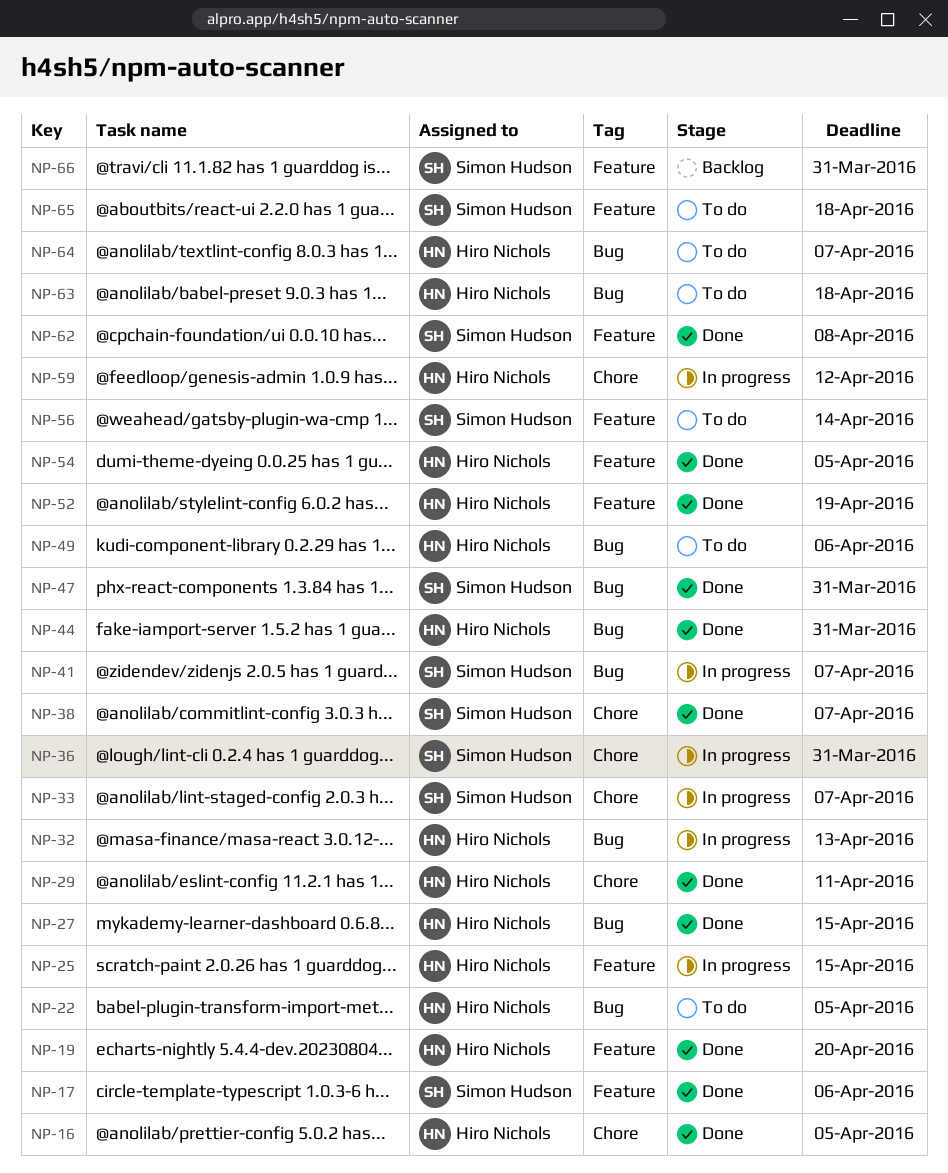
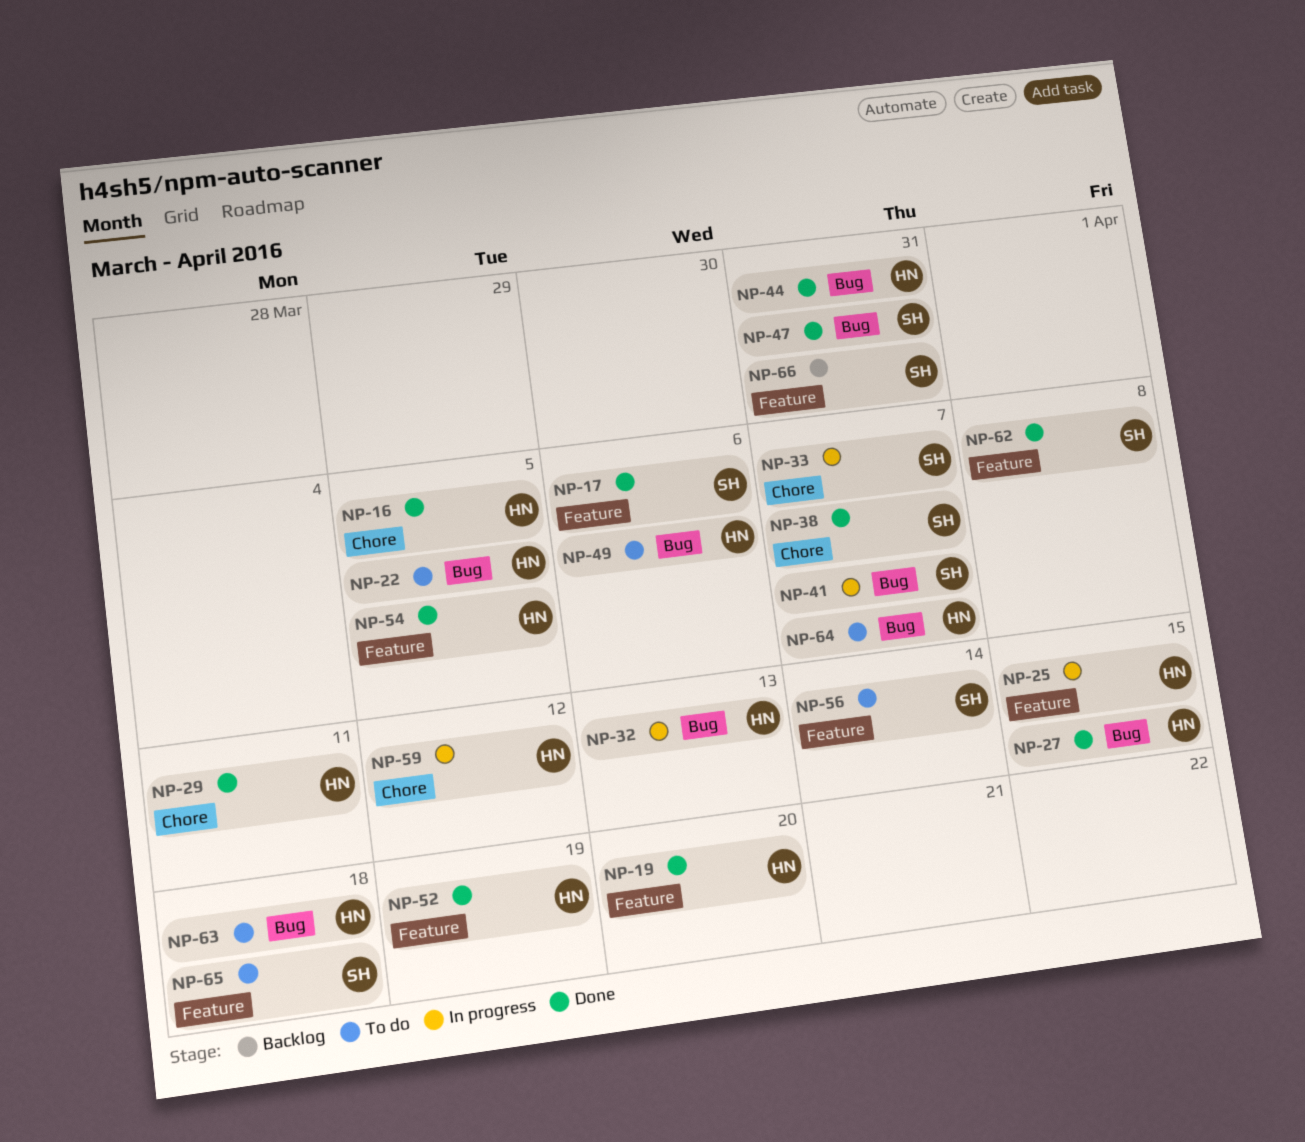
NP-36: present -> none

